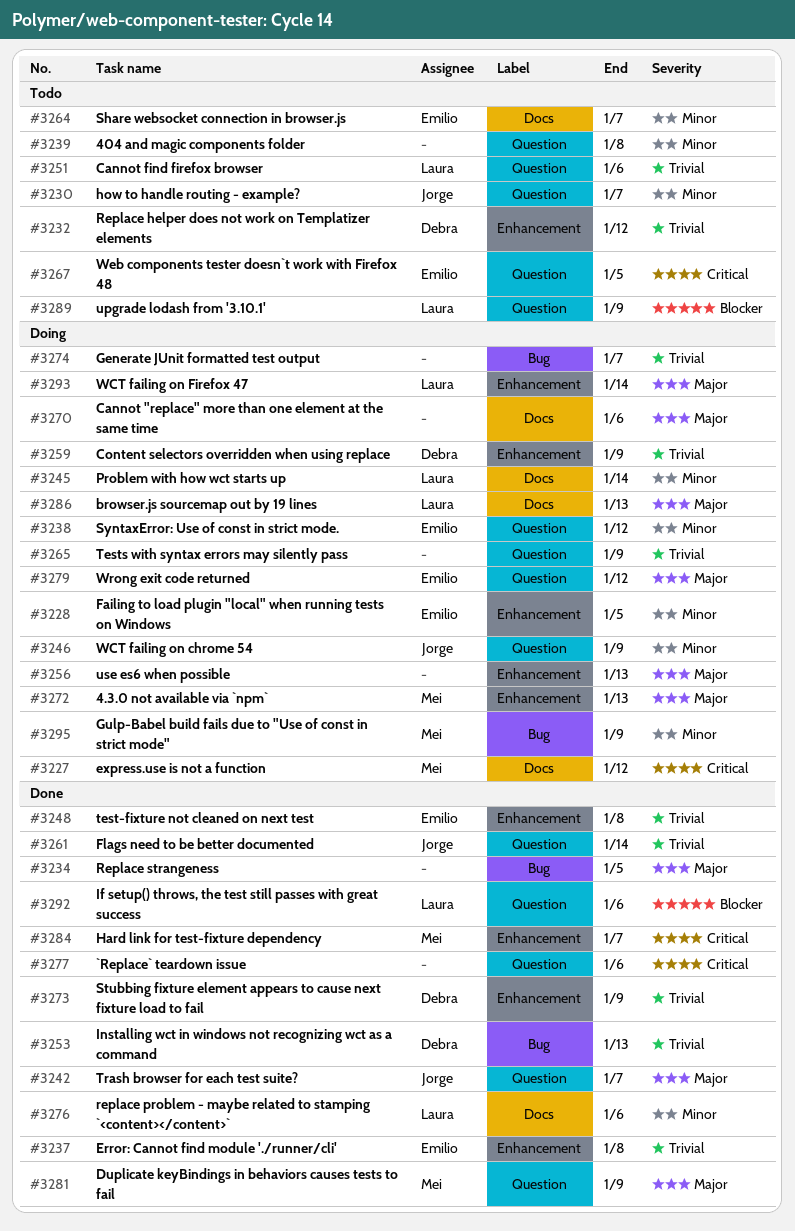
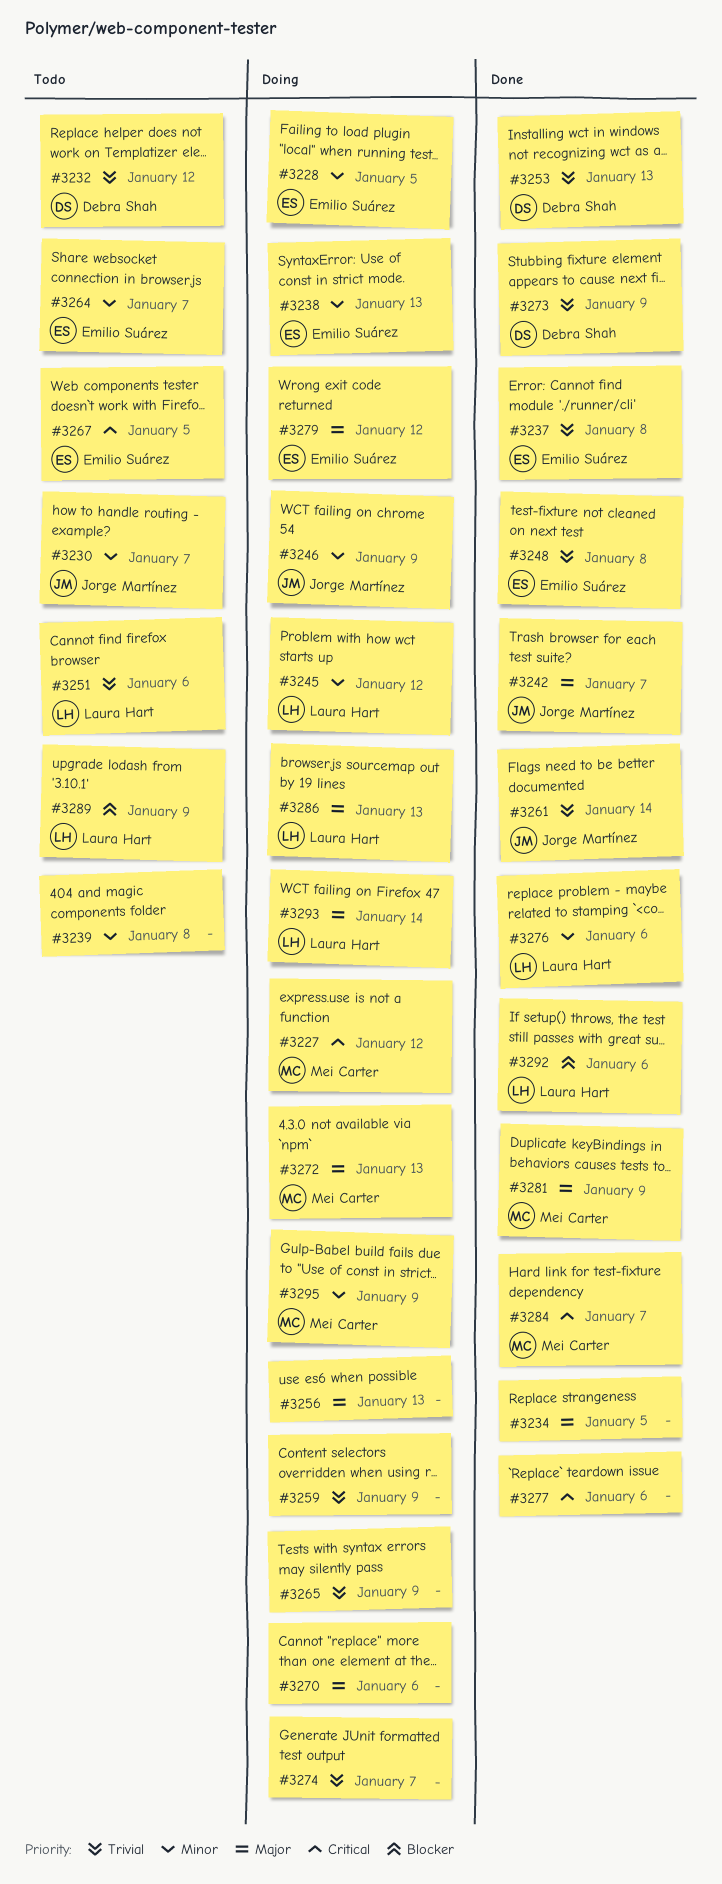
#3238, due: Jan 12 -> Jan 13
#3245, due: Jan 14 -> Jan 12
#3259, owner: Debra Shah -> none

